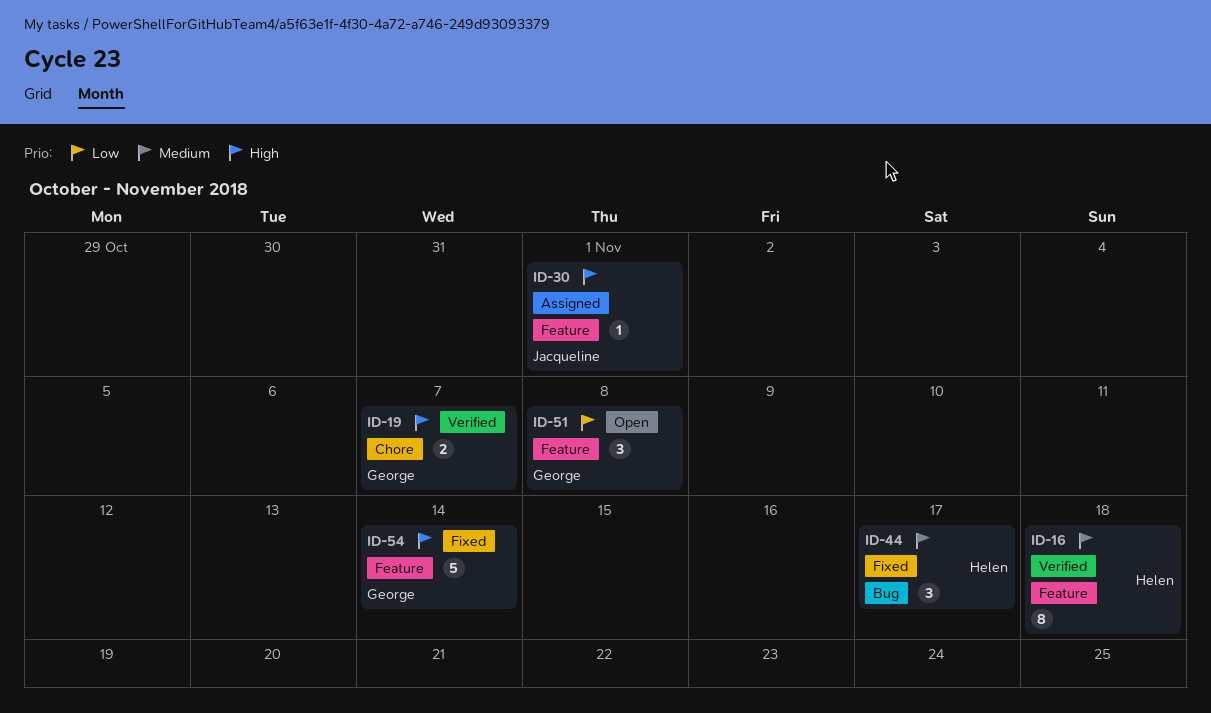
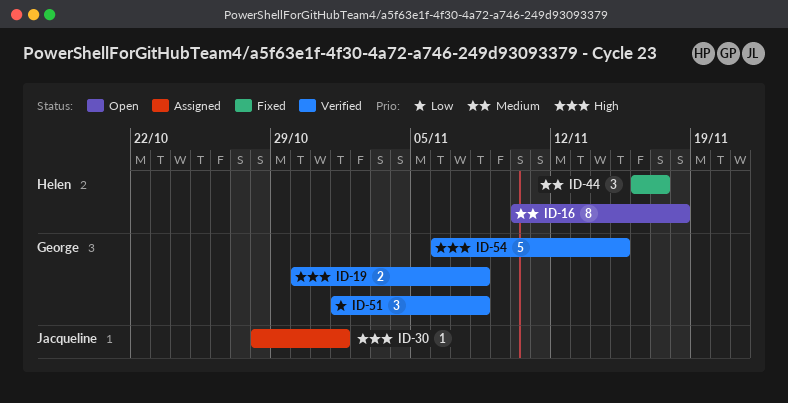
ID-16, status: Verified -> Open
ID-19, due: Nov 7 -> Nov 8
ID-51, status: Open -> Verified
ID-54, status: Fixed -> Verified
ID-54, due: Nov 14 -> Nov 15

